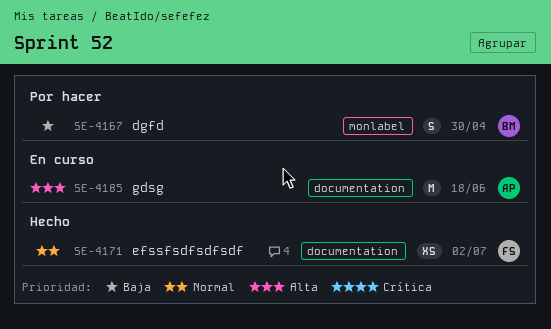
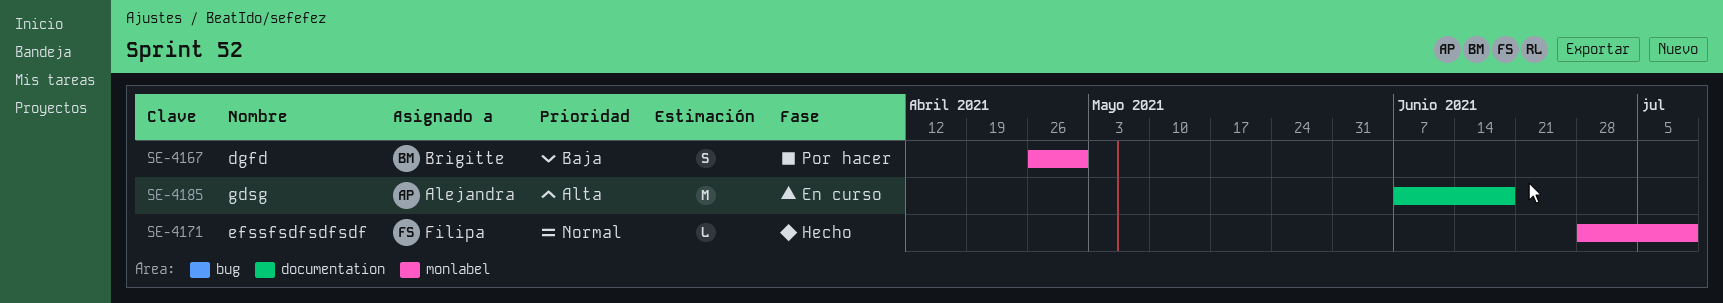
SE-4171, label: documentation -> monlabel
SE-4171, estimate: XS -> L
SE-4171, due: Jul 2 -> Jul 9

